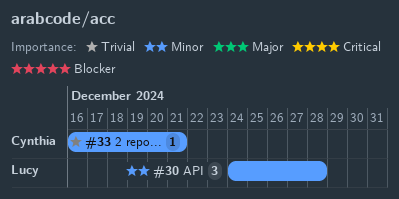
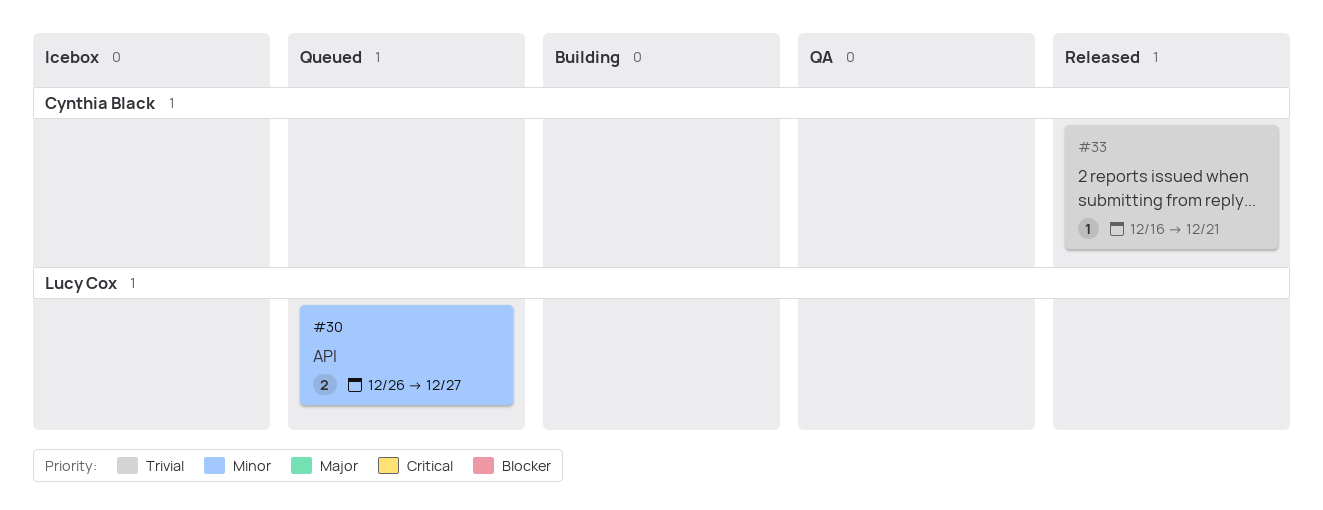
#30, estimate: 3 -> 2
#30, start: Dec 24 -> Dec 26
#30, due: Dec 28 -> Dec 27

